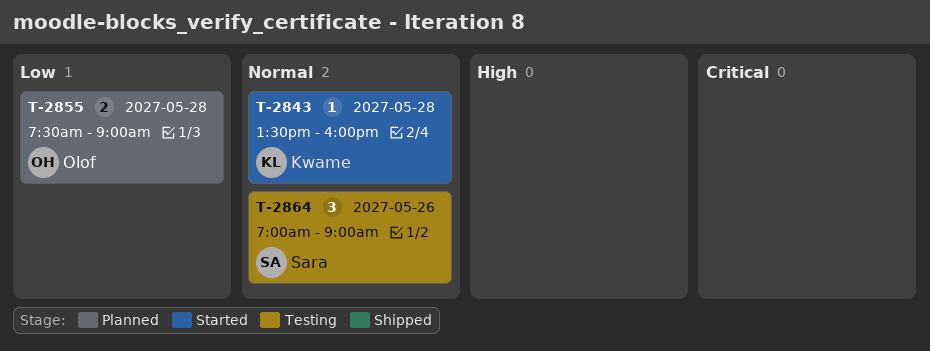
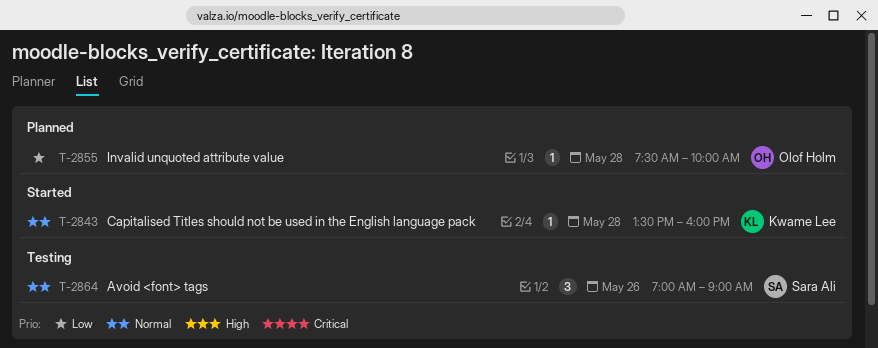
T-2855, estimate: 2 -> 1
T-2855, ends: 09:00 -> 10:00

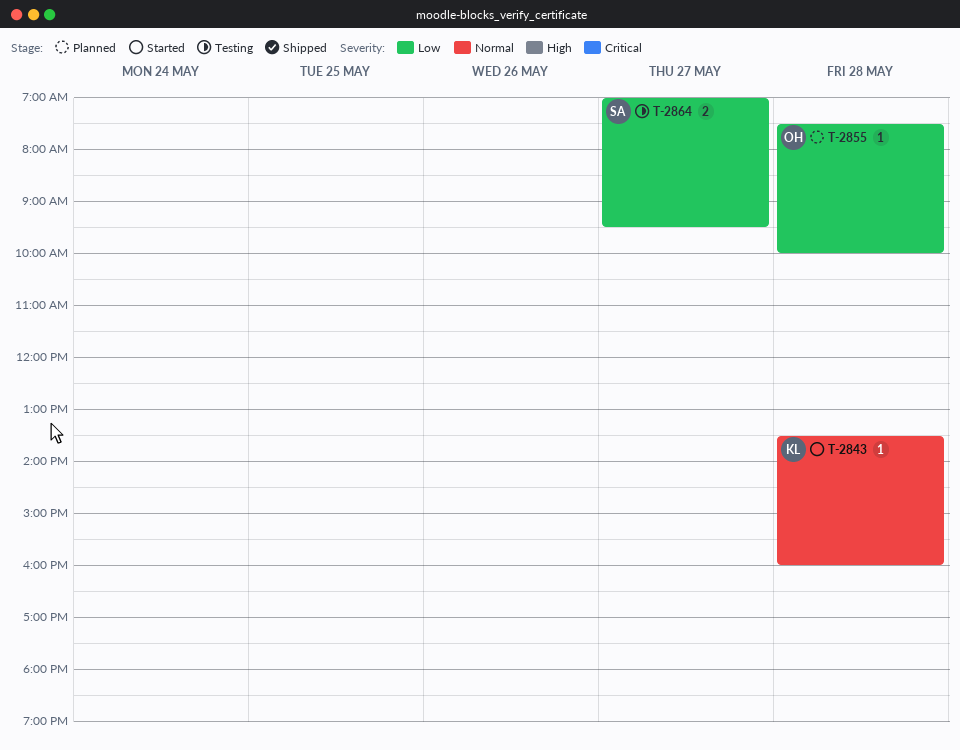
T-2864, priority: Normal -> Low
T-2864, estimate: 3 -> 2
T-2864, day: May 26 -> May 27
T-2864, ends: 09:00 -> 09:30

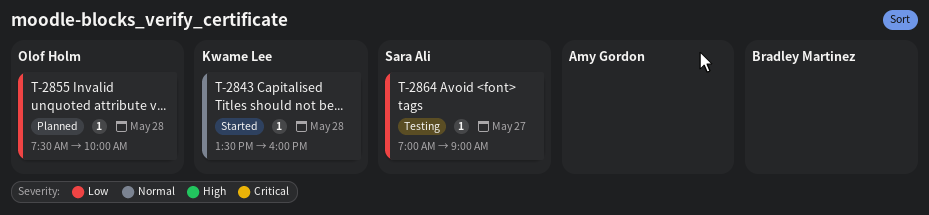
T-2864, estimate: 2 -> 1
T-2864, ends: 09:30 -> 09:00

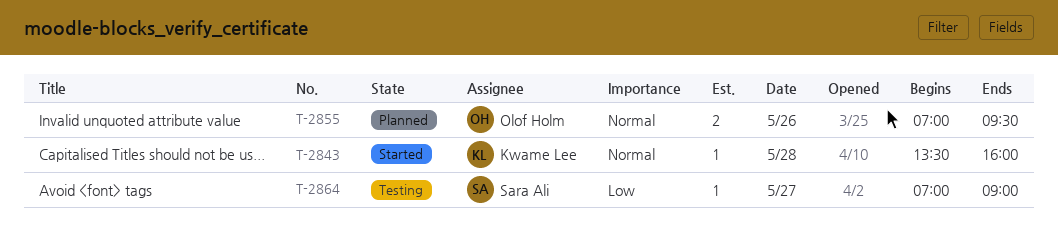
T-2855, priority: Low -> Normal
T-2855, estimate: 1 -> 2
T-2855, day: May 28 -> May 26
T-2855, begins: 07:30 -> 07:00
T-2855, ends: 10:00 -> 09:30

